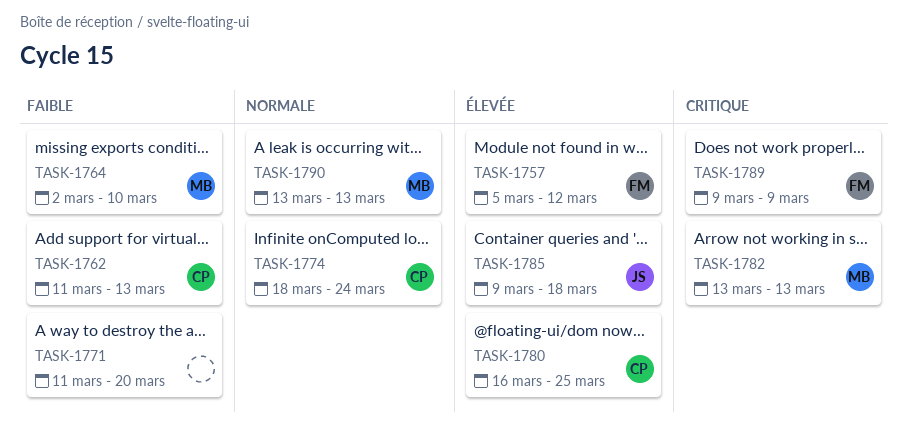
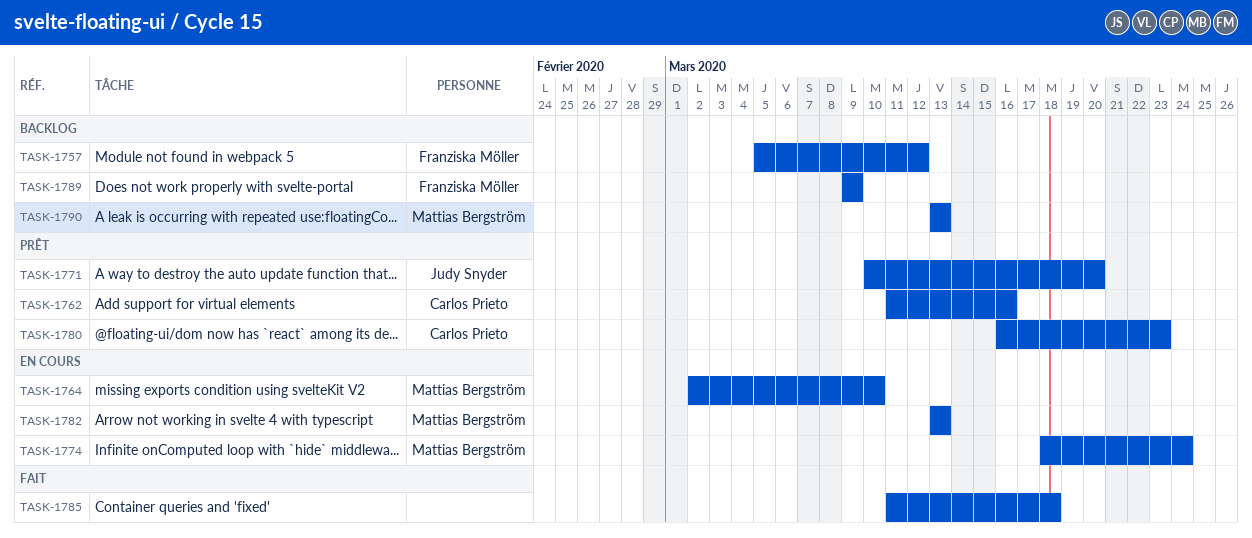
TASK-1762, due: Mar 13 -> Mar 16
TASK-1771, owner: none -> Judy Snyder
TASK-1771, start: Mar 11 -> Mar 10
TASK-1774, owner: Carlos Prieto -> Mattias Bergström
TASK-1780, due: Mar 25 -> Mar 23
TASK-1785, owner: Judy Snyder -> none
TASK-1785, start: Mar 9 -> Mar 11

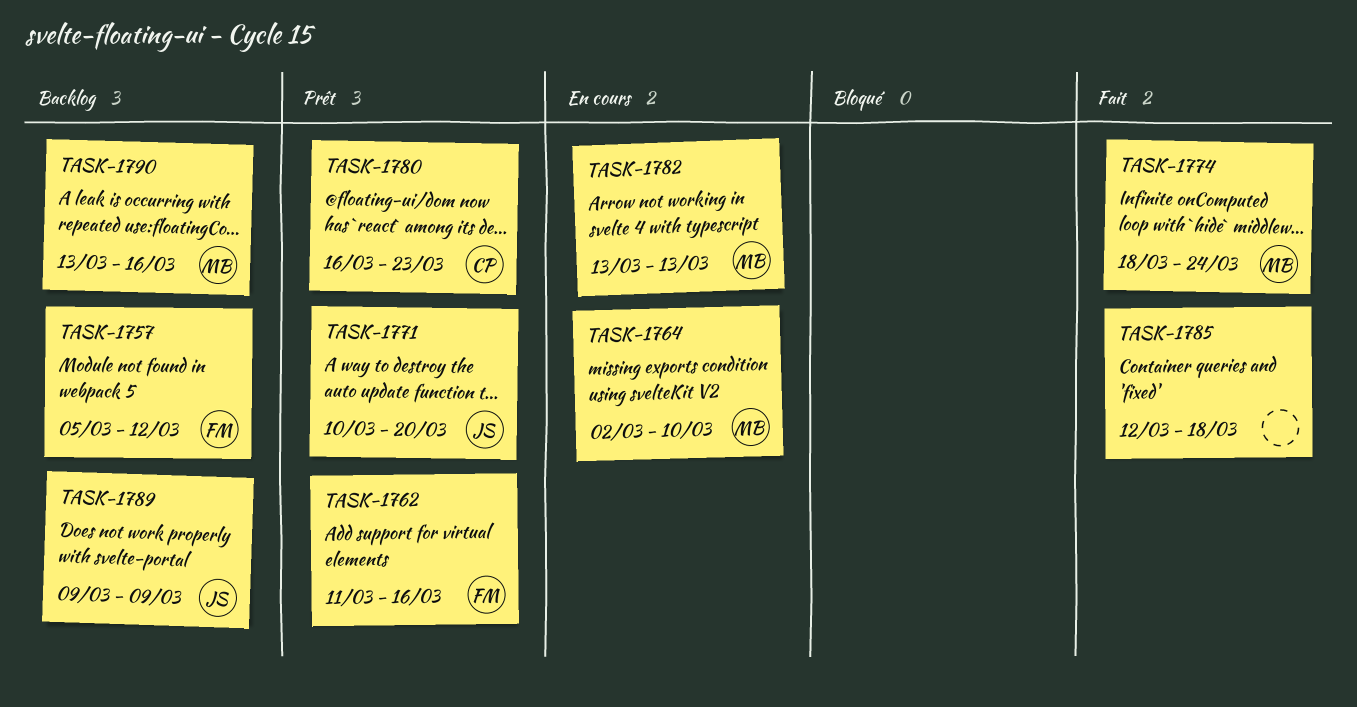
TASK-1762, owner: Carlos Prieto -> Franziska Möller
TASK-1774, status: En cours -> Fait
TASK-1785, start: Mar 11 -> Mar 12
TASK-1789, owner: Franziska Möller -> Judy Snyder
TASK-1790, due: Mar 13 -> Mar 16

